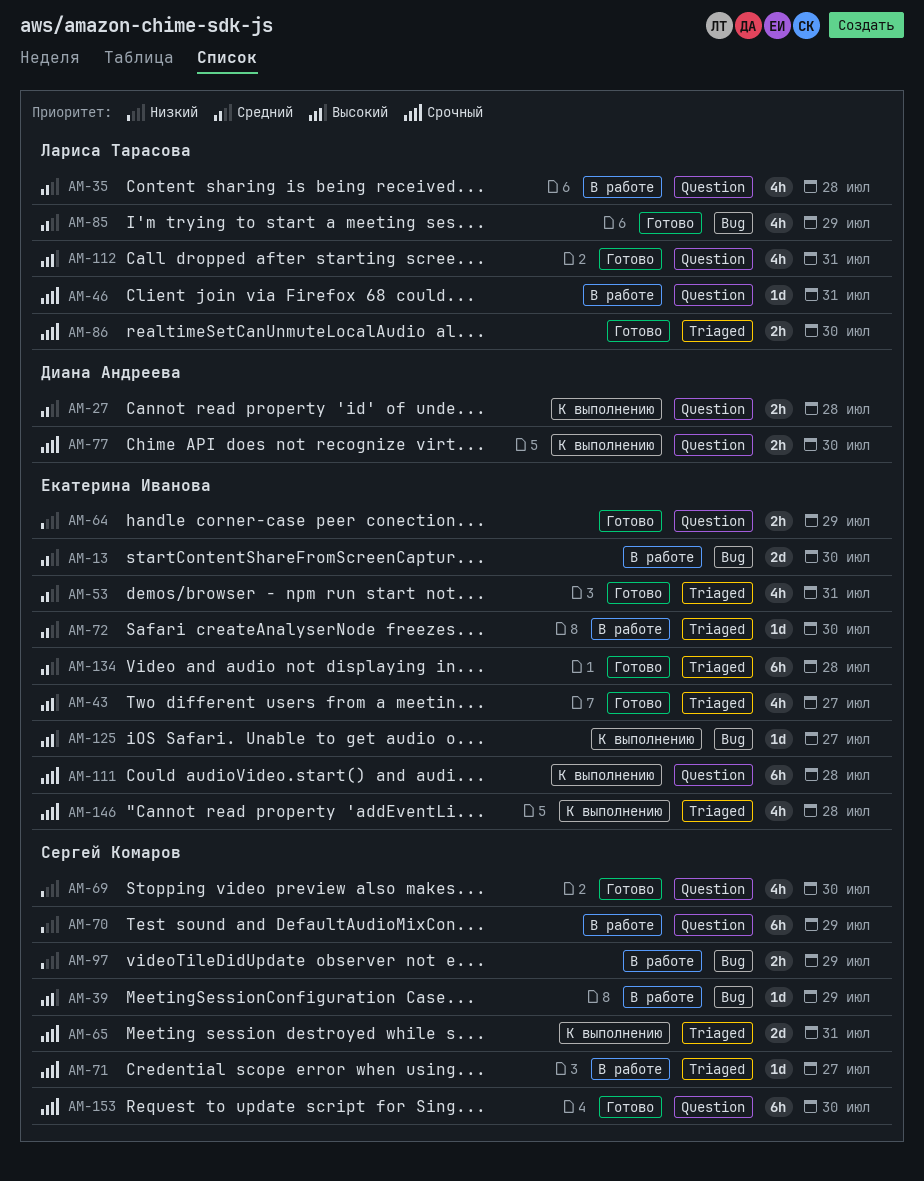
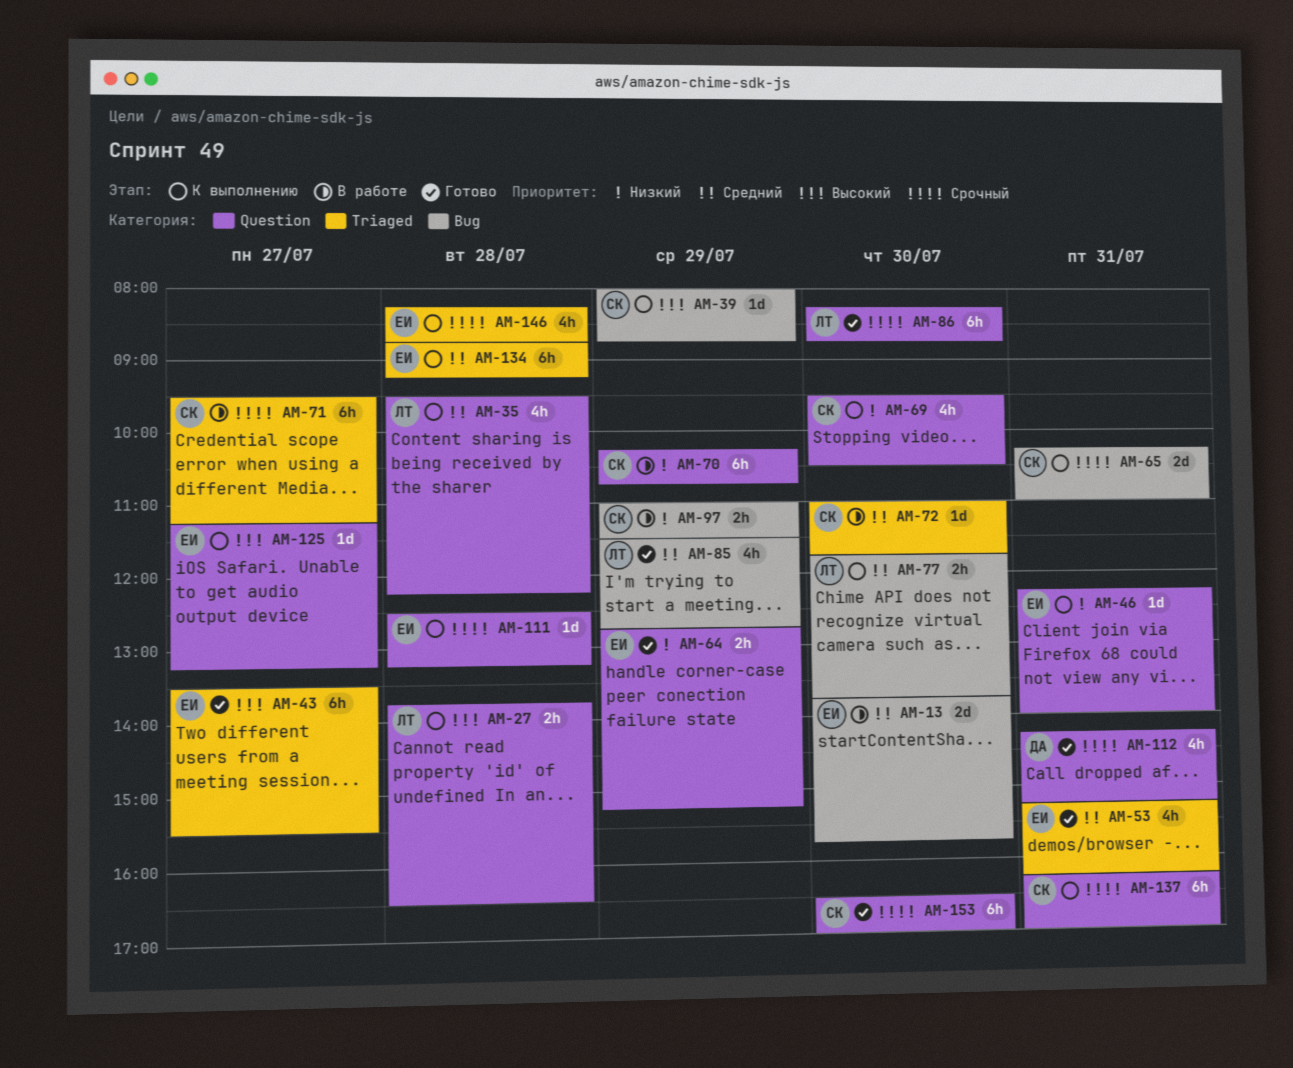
AM-27, owner: Диана Андреева -> Лариса Тарасова
AM-27, priority: Средний -> Высокий
AM-35, status: В работе -> К выполнению
AM-39, status: В работе -> К выполнению
AM-43, estimate: 4h -> 6h
AM-46, status: В работе -> К выполнению
AM-46, owner: Лариса Тарасова -> Екатерина Иванова
AM-46, priority: Срочный -> Низкий
AM-65, label: Triaged -> Bug
AM-69, status: Готово -> К выполнению
AM-71, estimate: 1d -> 6h
AM-72, owner: Екатерина Иванова -> Сергей Комаров
AM-77, owner: Диана Андреева -> Лариса Тарасова
AM-77, priority: Срочный -> Средний
AM-77, label: Question -> Bug
AM-86, label: Triaged -> Question
AM-86, estimate: 2h -> 6h
AM-111, estimate: 6h -> 1d
AM-112, owner: Лариса Тарасова -> Диана Андреева
AM-112, priority: Высокий -> Срочный
AM-125, label: Bug -> Question
AM-134, status: Готово -> К выполнению
AM-137: none -> present

